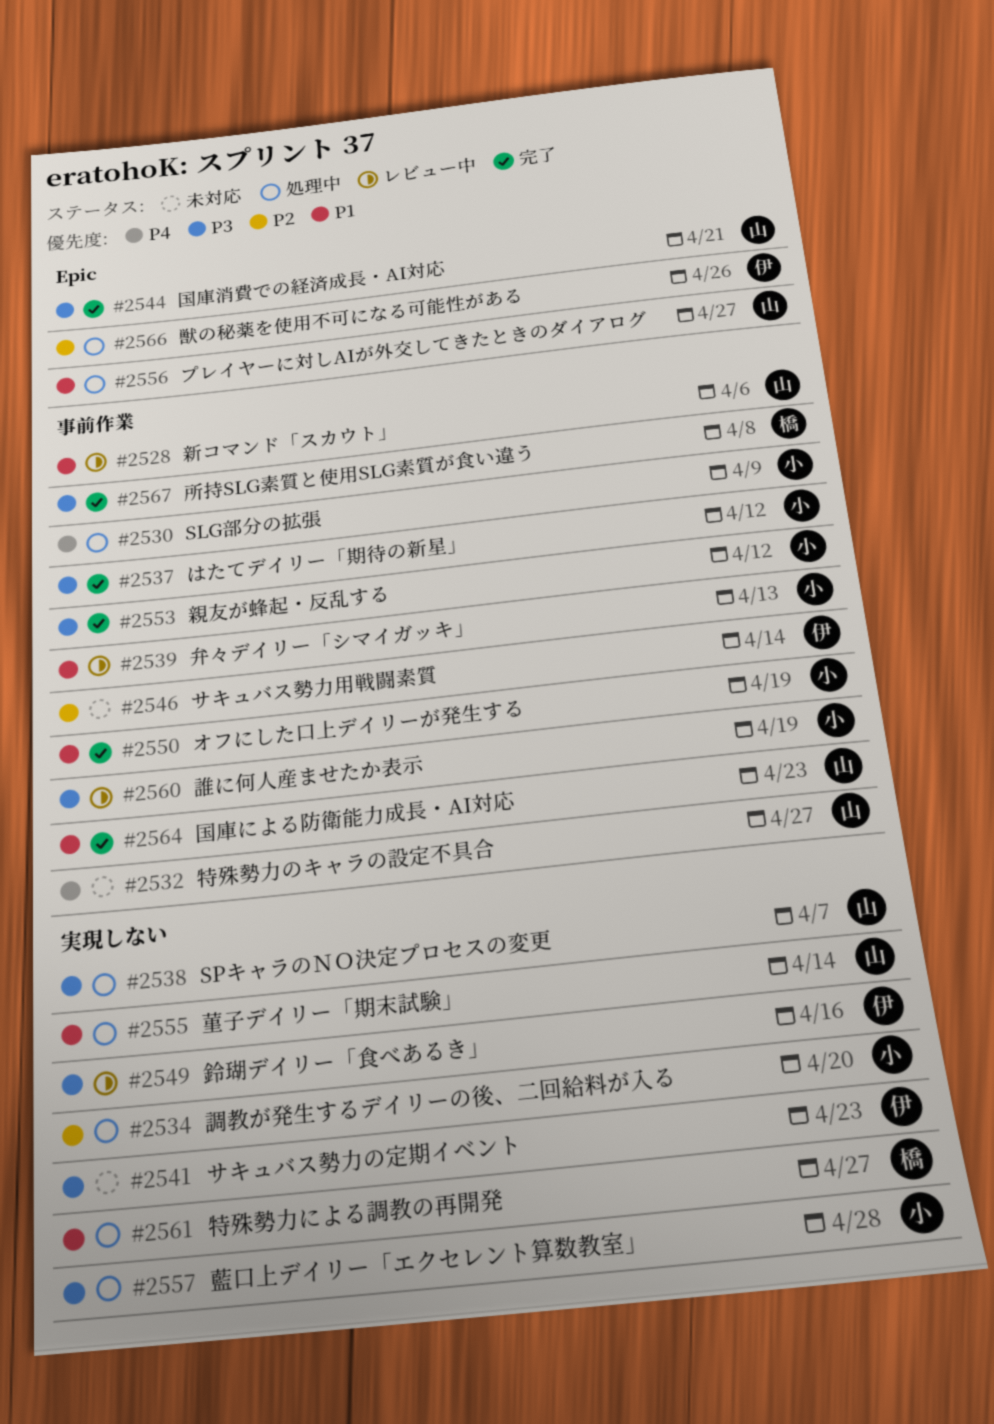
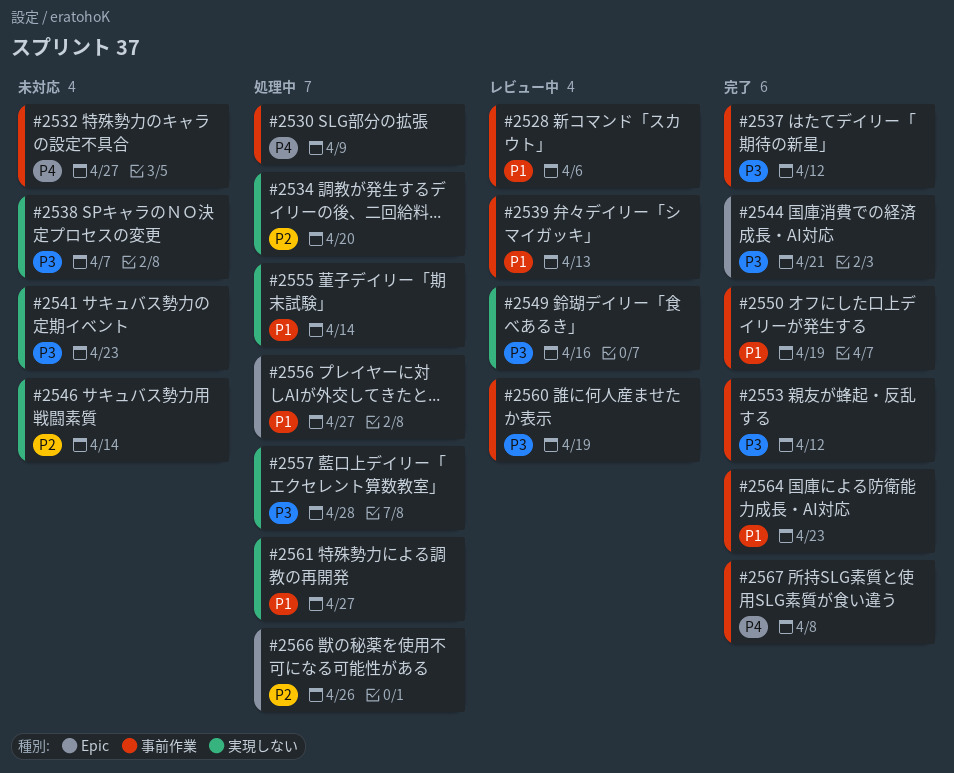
#2538, status: 処理中 -> 未対応
#2546, label: 事前作業 -> 実現しない
#2567, priority: P3 -> P4

